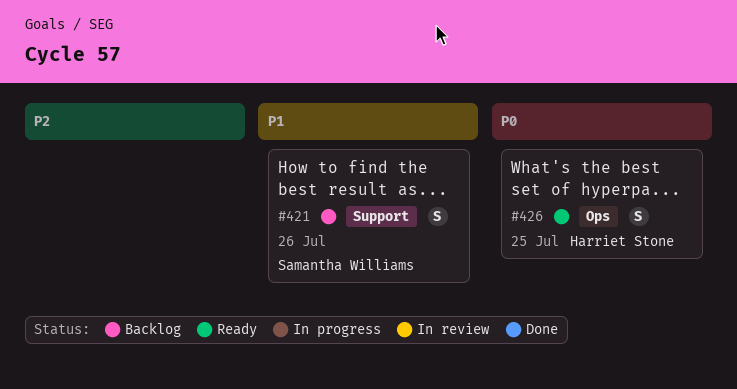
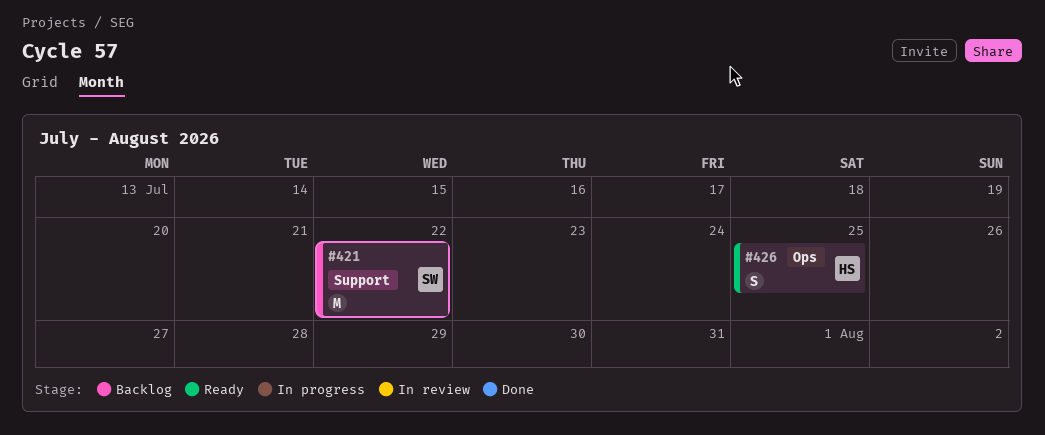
#421, estimate: S -> M
#421, due: Jul 26 -> Jul 22

